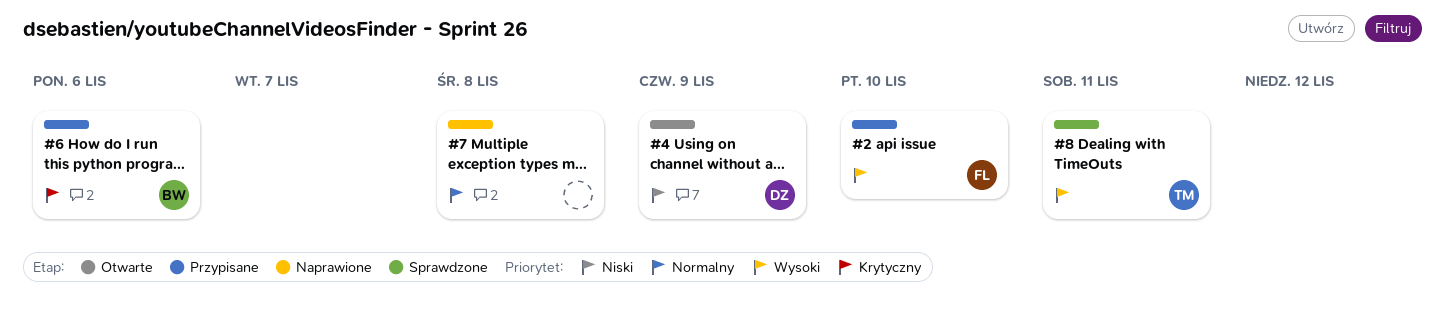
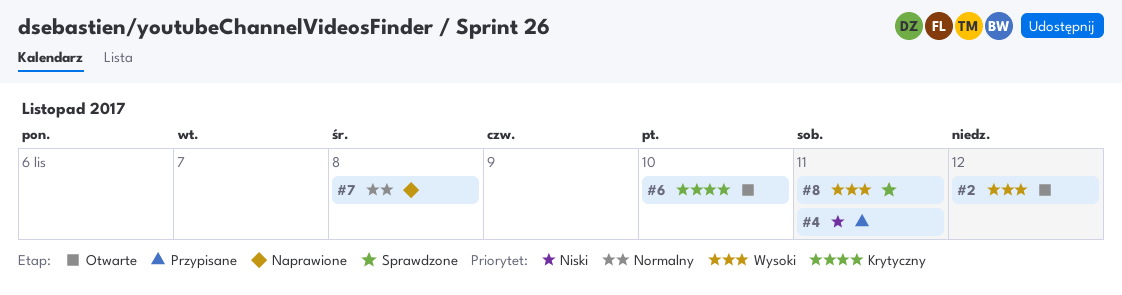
#2, status: Przypisane -> Otwarte
#2, due: Nov 10 -> Nov 12
#4, status: Otwarte -> Przypisane
#4, due: Nov 9 -> Nov 11
#6, status: Przypisane -> Otwarte
#6, due: Nov 6 -> Nov 10

